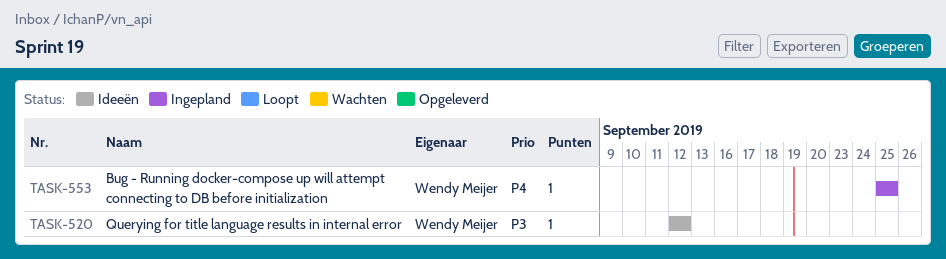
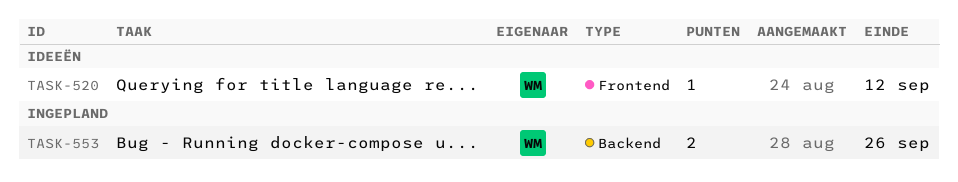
TASK-553, estimate: 1 -> 2
TASK-553, due: Sep 25 -> Sep 26

